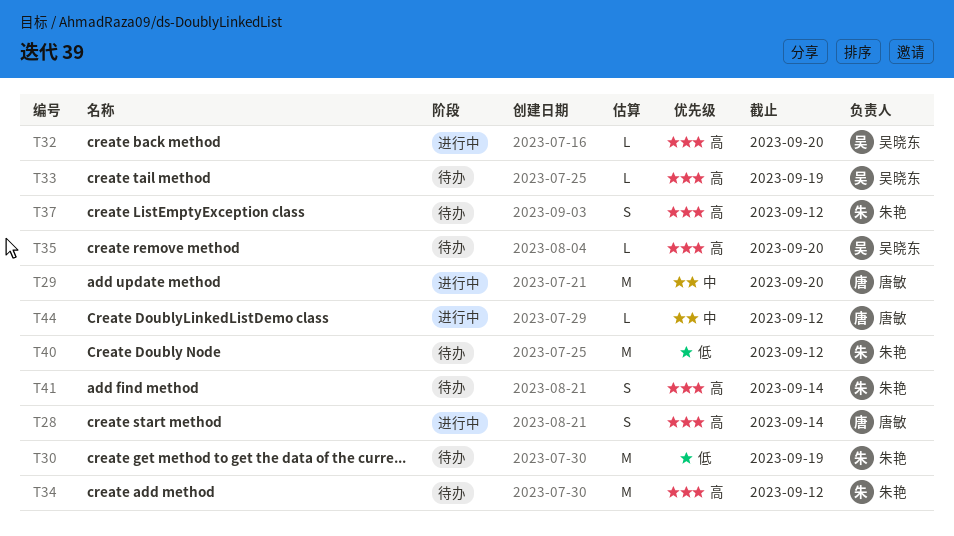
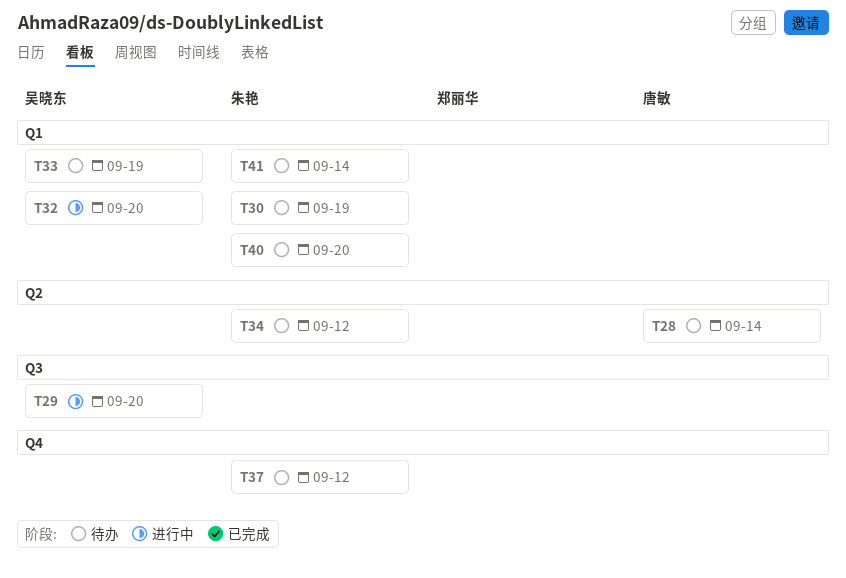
T28, status: 进行中 -> 待办
T29, owner: 唐敏 -> 吴晓东
T35: present -> none
T40, due: Sep 12 -> Sep 20
T44: present -> none

